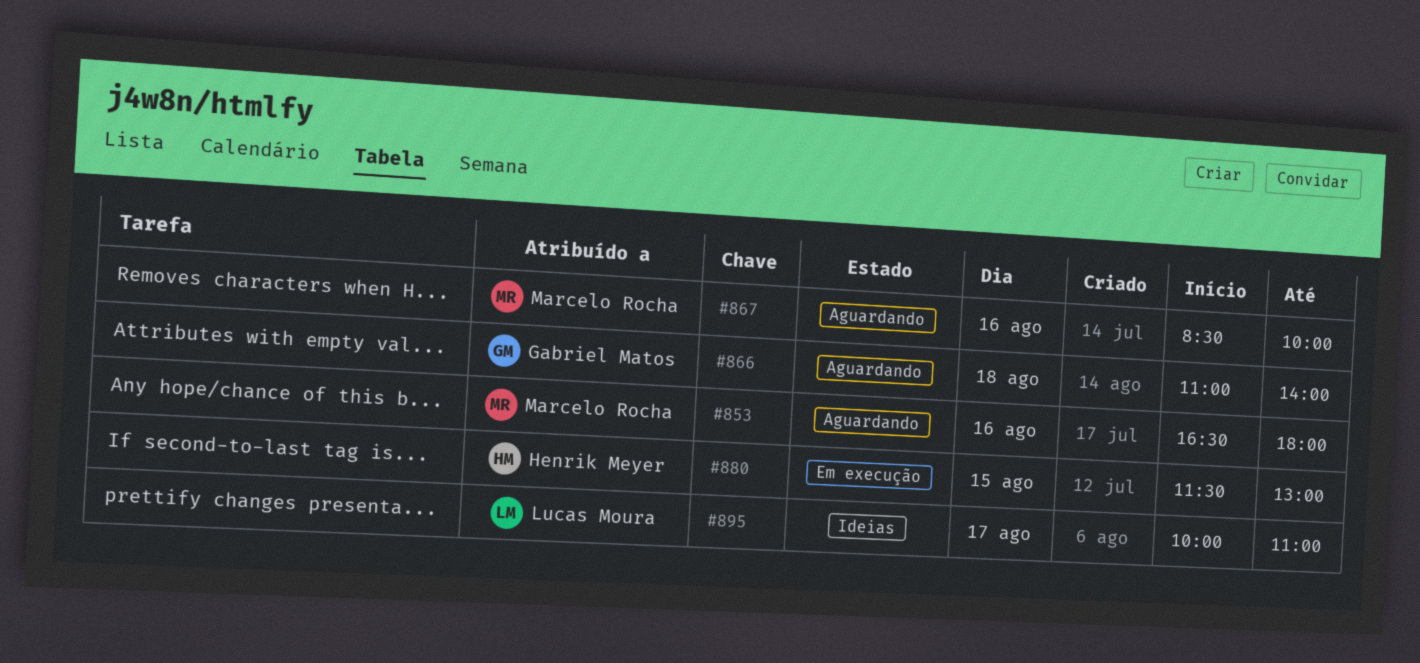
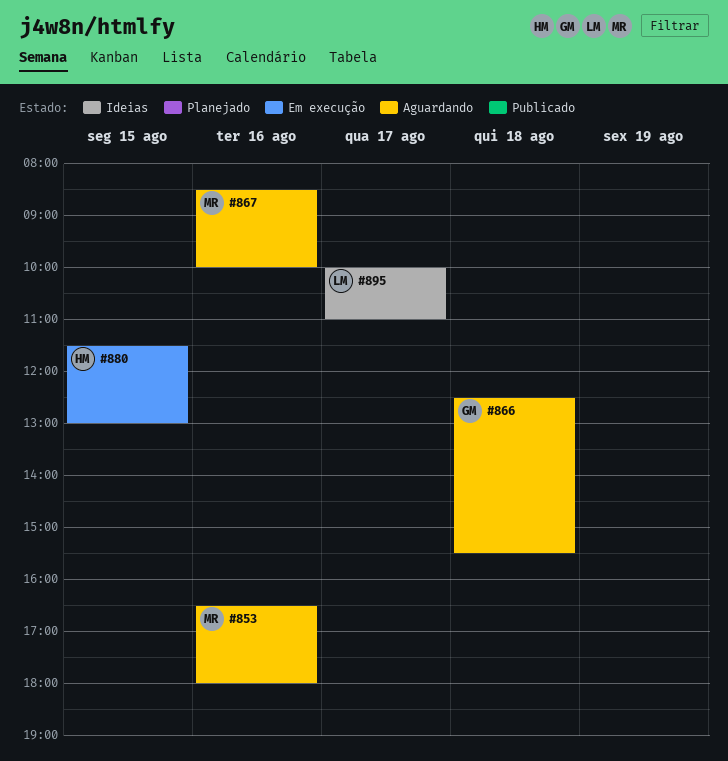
#866, begins: 11:00 -> 12:30
#866, ends: 14:00 -> 15:30

